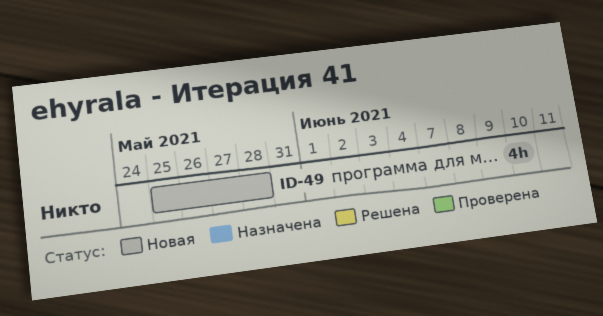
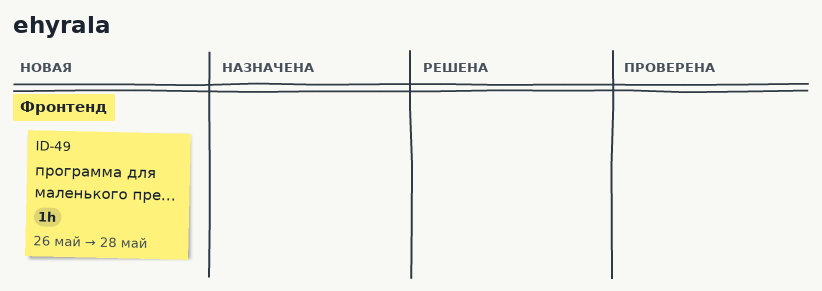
ID-49, estimate: 4h -> 1h
ID-49, start: May 25 -> May 26

